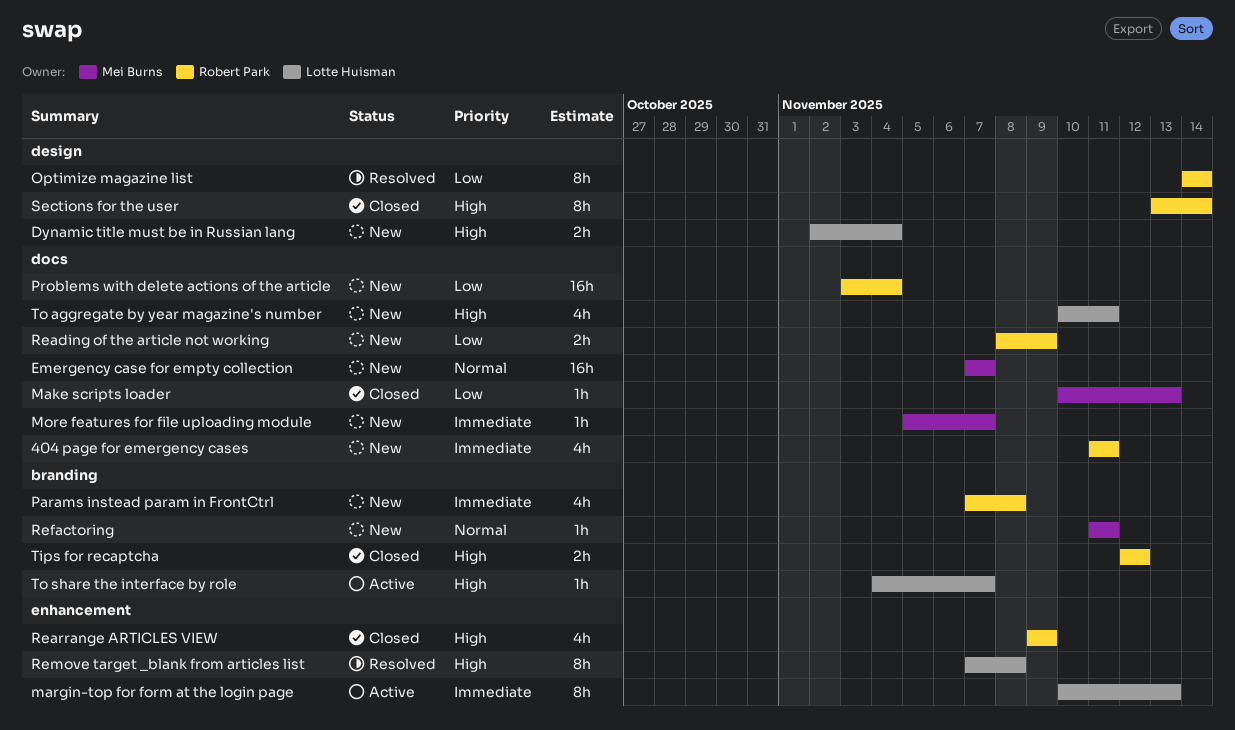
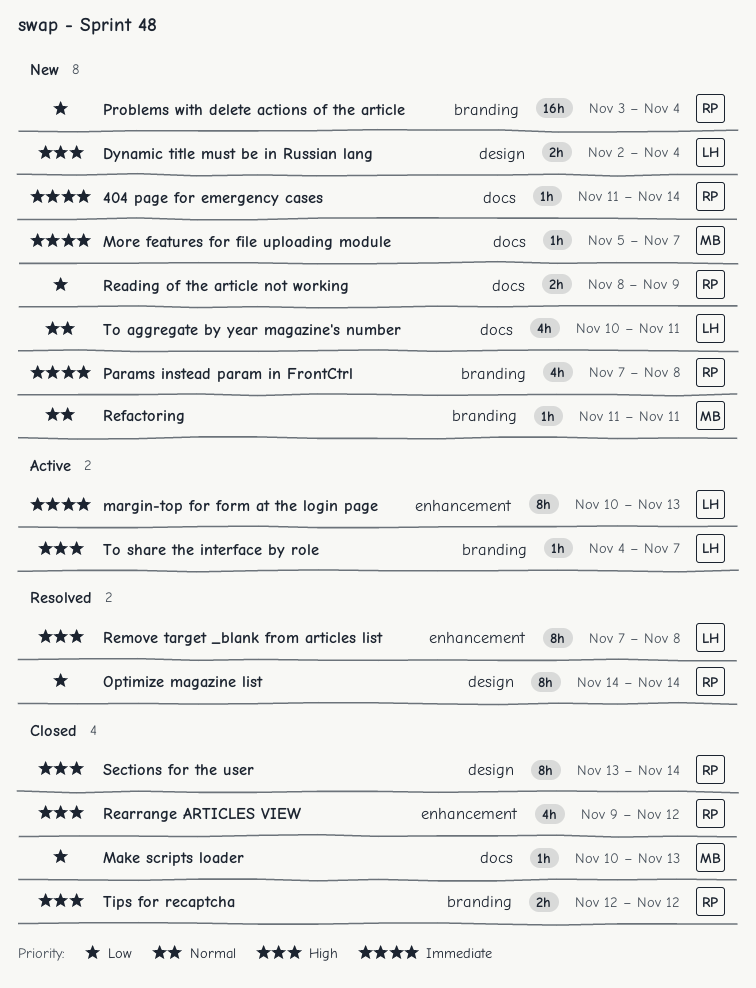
404 page for emergency cases, estimate: 4h -> 1h
404 page for emergency cases, due: Nov 11 -> Nov 14
Emergency case for empty collection: present -> none
Problems with delete actions of the article, label: docs -> branding
Rearrange ARTICLES VIEW, due: Nov 9 -> Nov 12
To aggregate by year magazine's number, priority: High -> Normal

